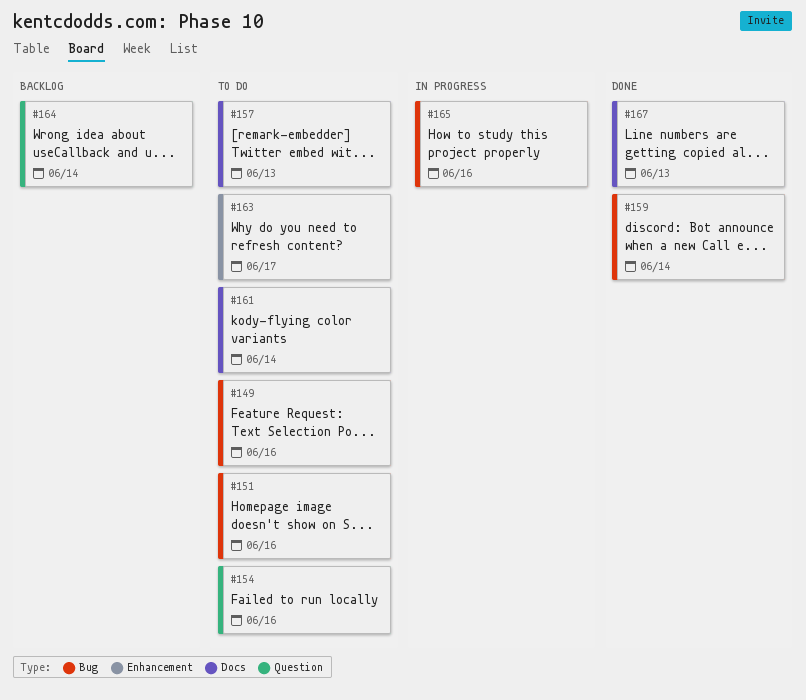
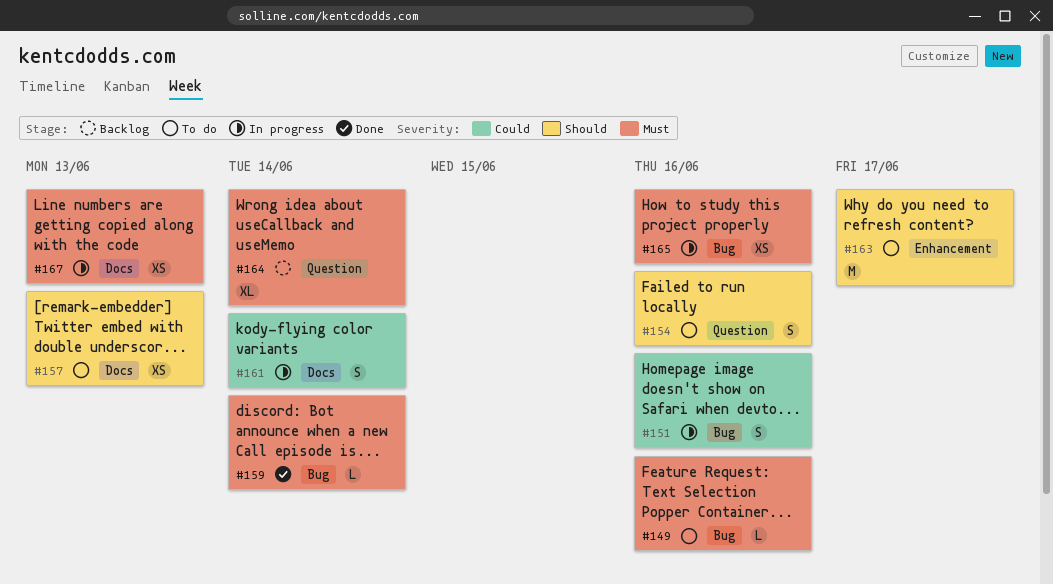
#151, status: To do -> In progress
#161, status: To do -> In progress
#167, status: Done -> In progress

